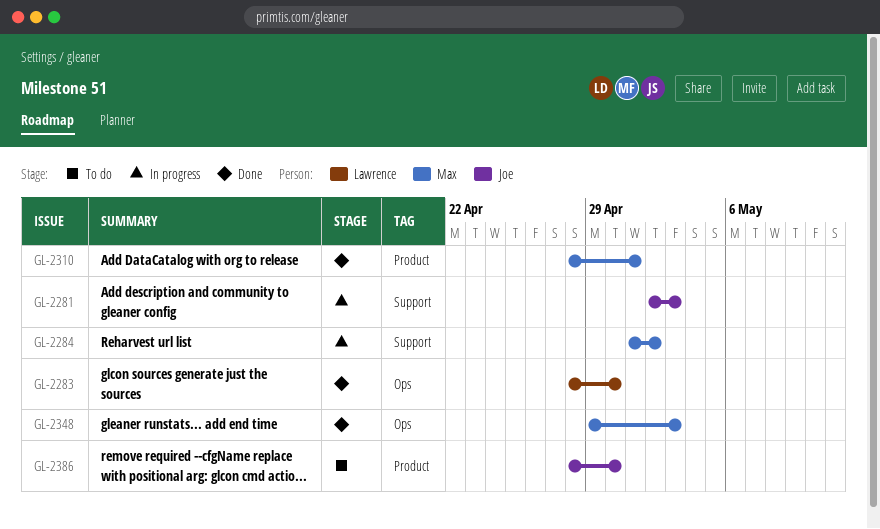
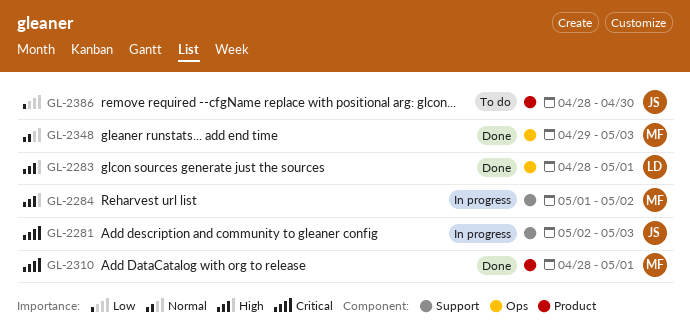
GL-2283, due: Apr 30 -> May 1

